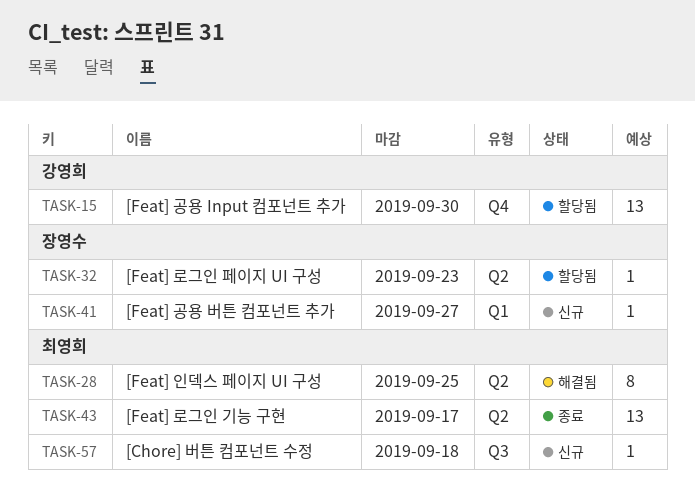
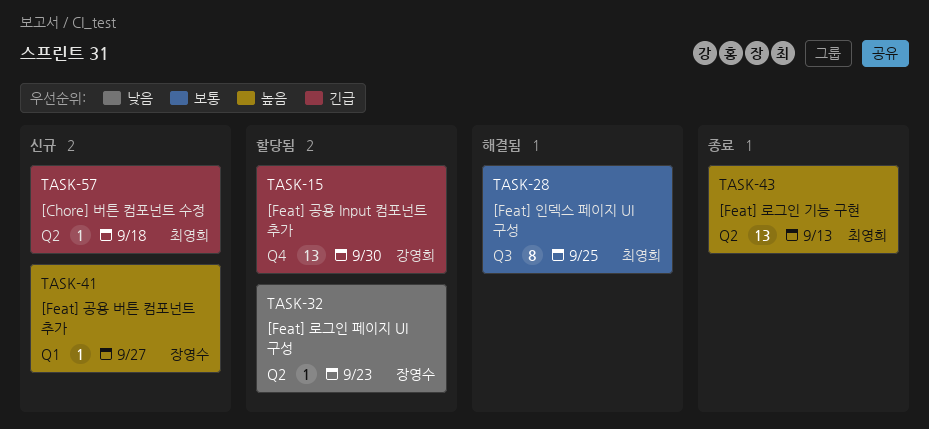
TASK-28, label: Q2 -> Q3
TASK-43, due: Sep 17 -> Sep 13
TASK-57, label: Q3 -> Q2

